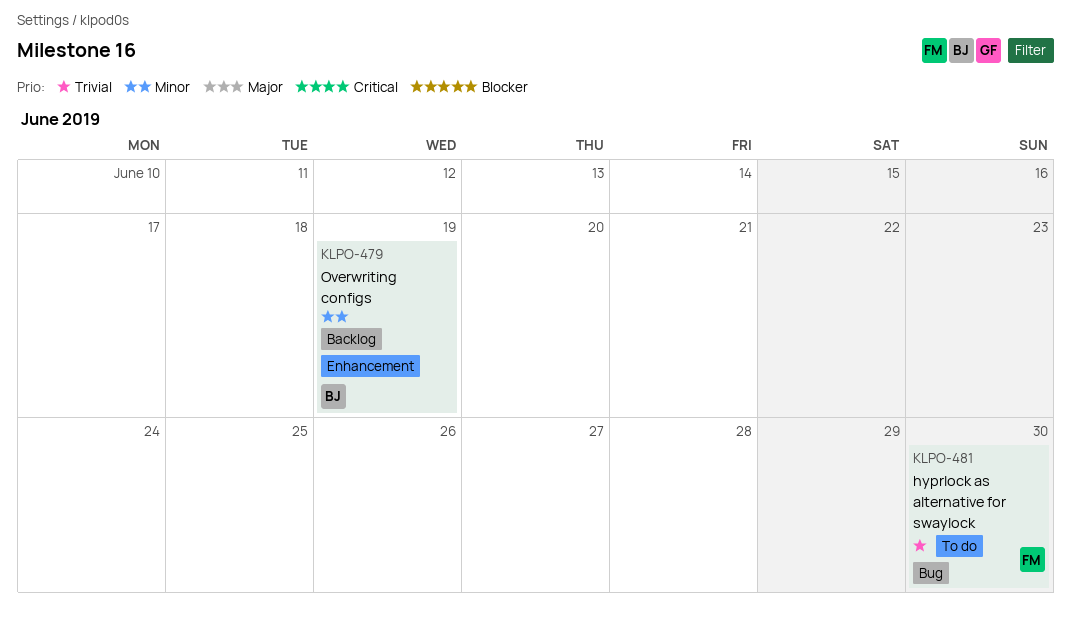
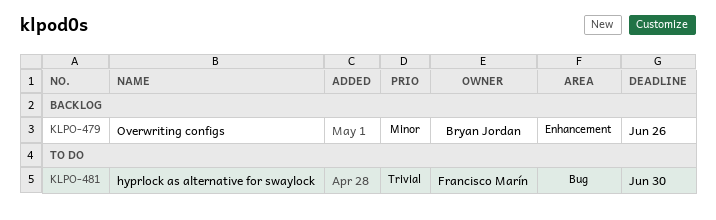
KLPO-479, due: Jun 19 -> Jun 26

